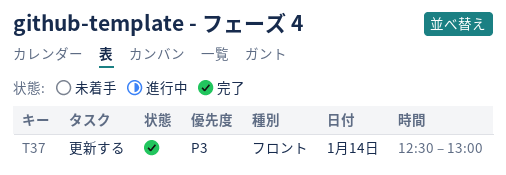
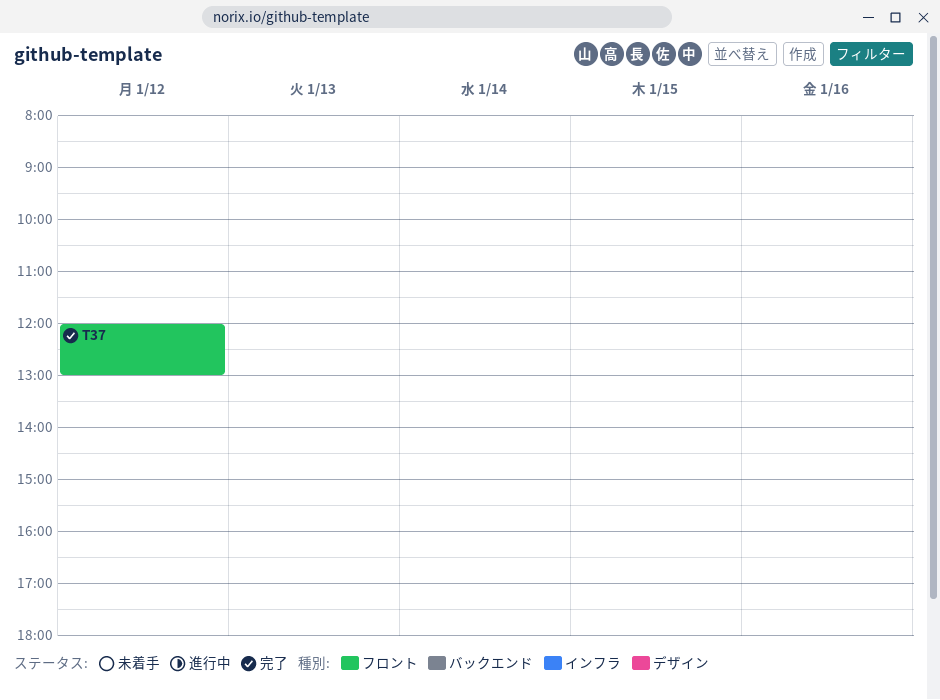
T37, day: Jan 14 -> Jan 12
T37, begins: 12:30 -> 12:00

